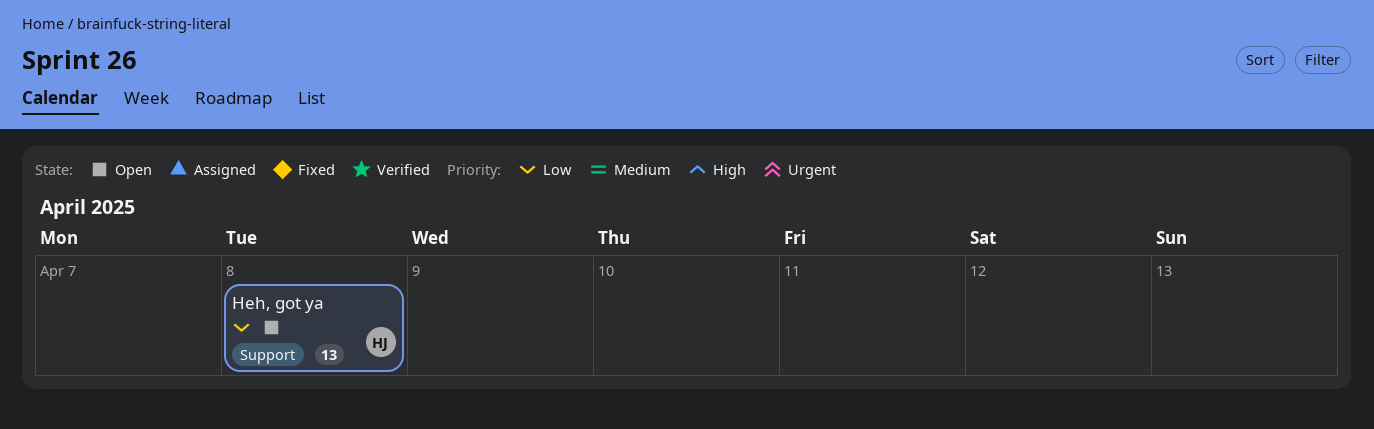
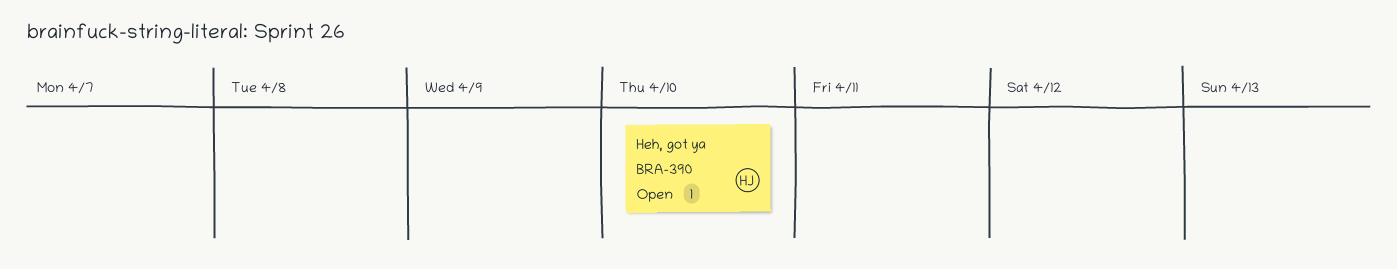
Heh, got ya, estimate: 13 -> 1
Heh, got ya, due: Apr 8 -> Apr 10

